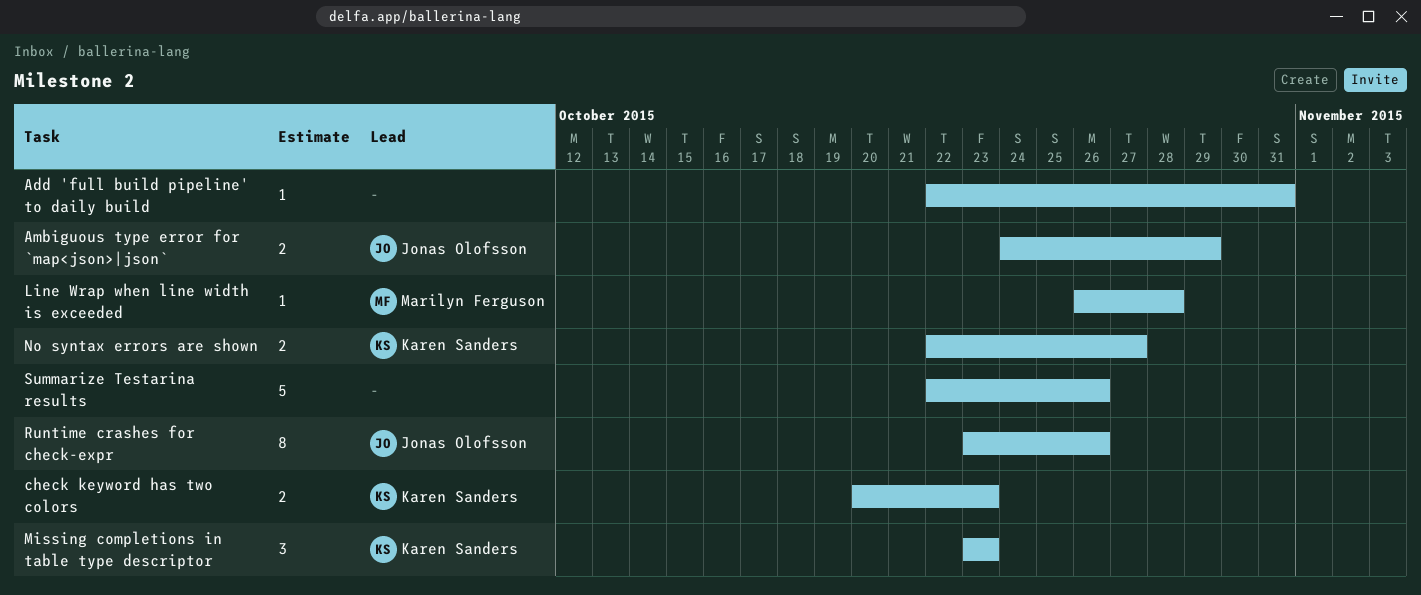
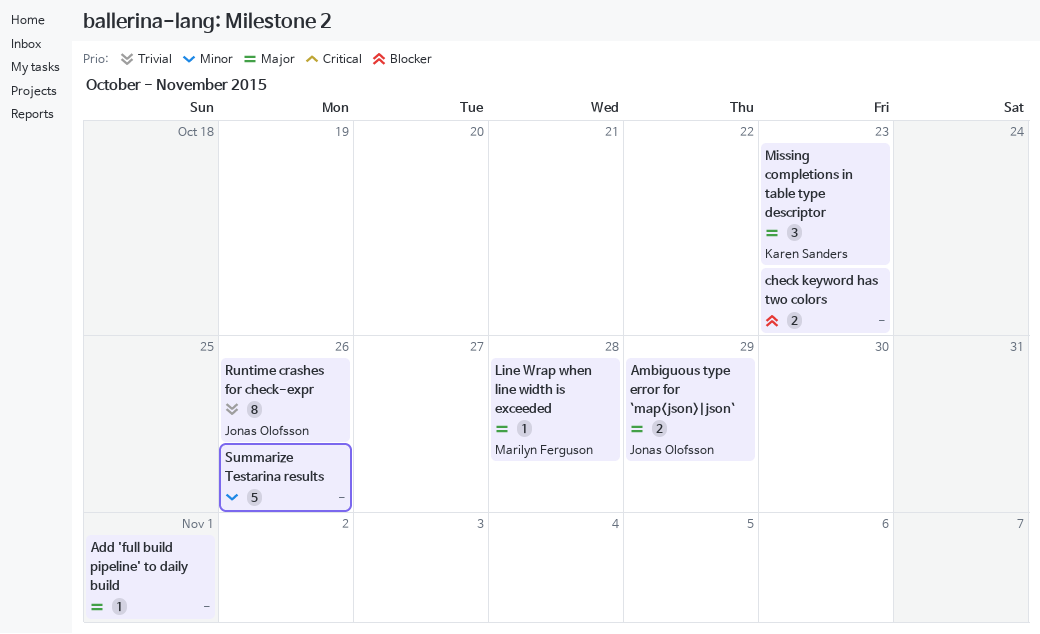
Add 'full build pipeline' to daily build, due: Oct 31 -> Nov 1
check keyword has two colors, owner: Karen Sanders -> none
No syntax errors are shown: present -> none

